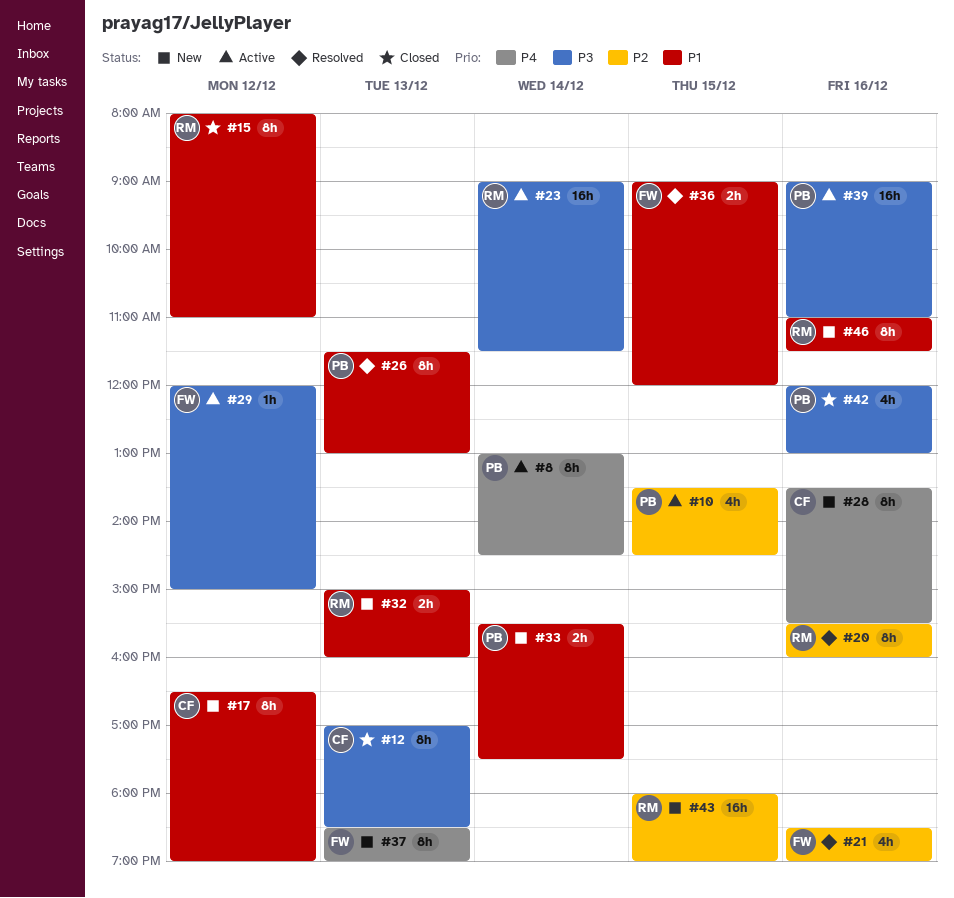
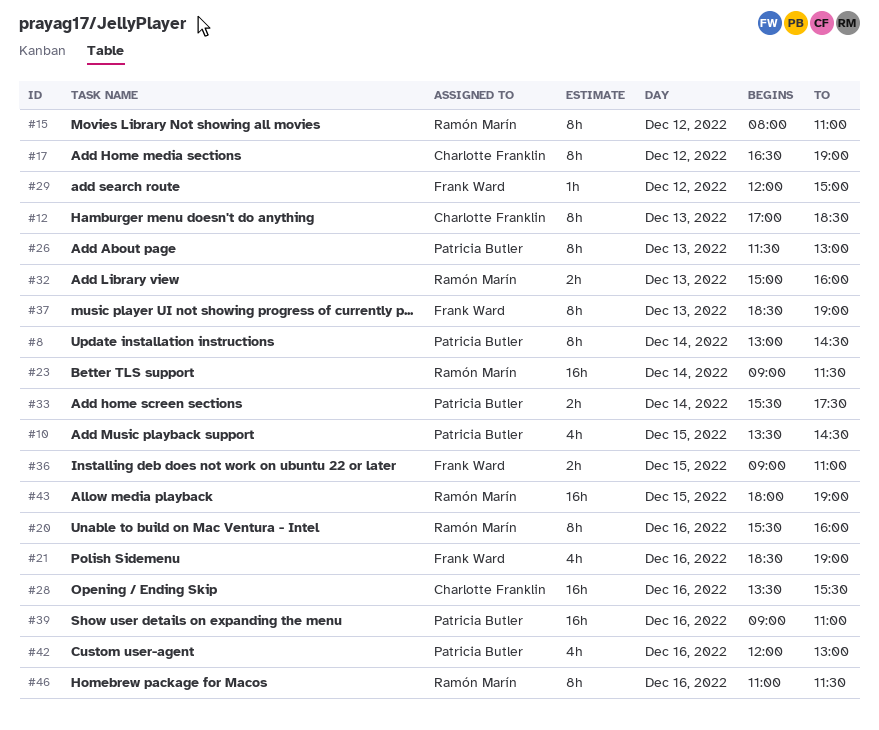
#28, estimate: 8h -> 16h
#36, ends: 12:00 -> 11:00

